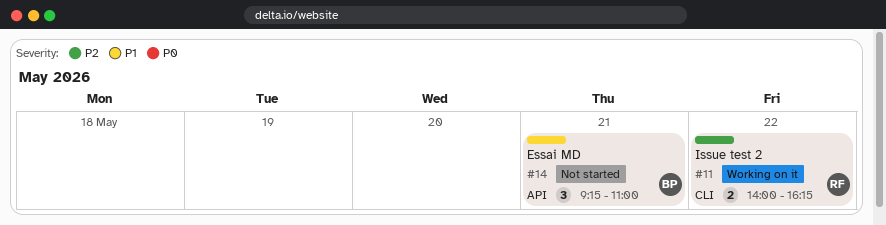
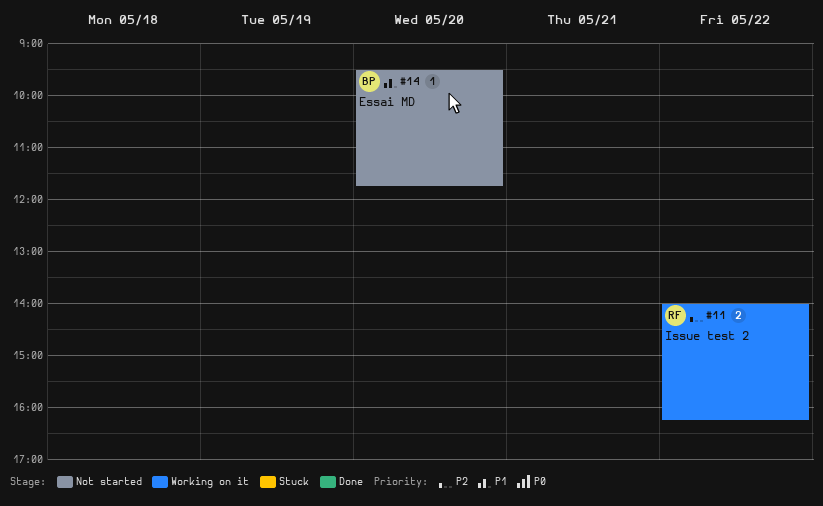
#14, estimate: 3 -> 1
#14, day: May 21 -> May 20
#14, begins: 09:15 -> 09:30
#14, ends: 11:00 -> 11:45

